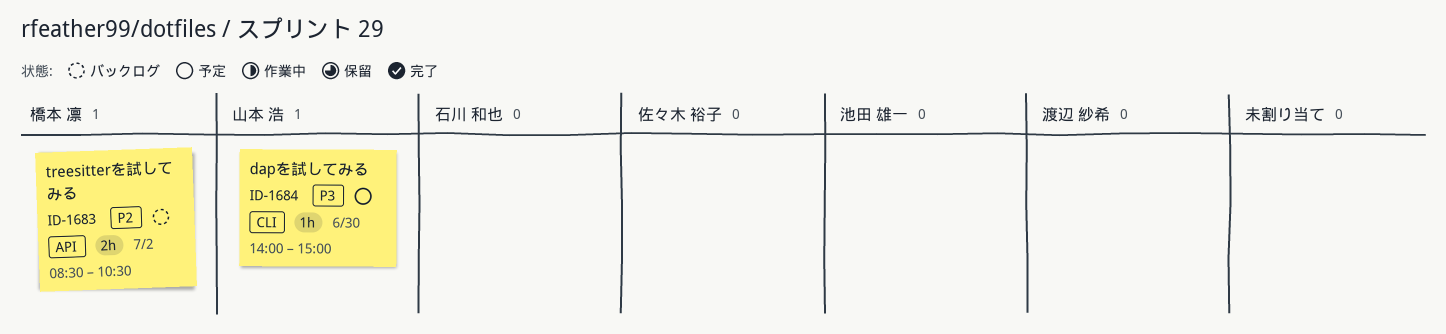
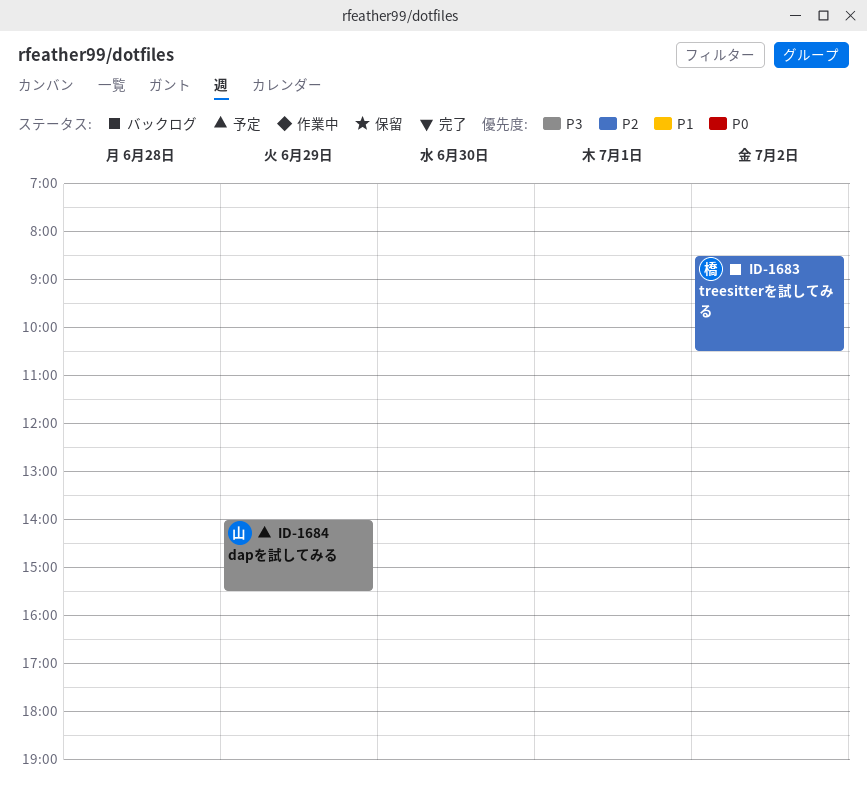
ID-1684, day: Jun 30 -> Jun 29
ID-1684, ends: 15:00 -> 15:30

